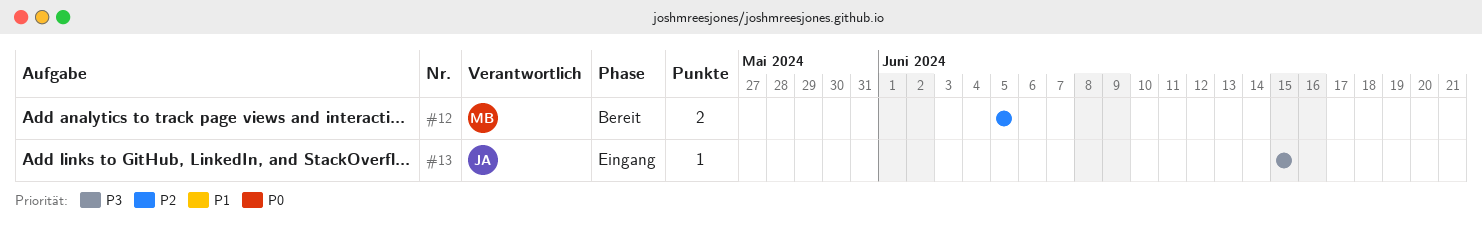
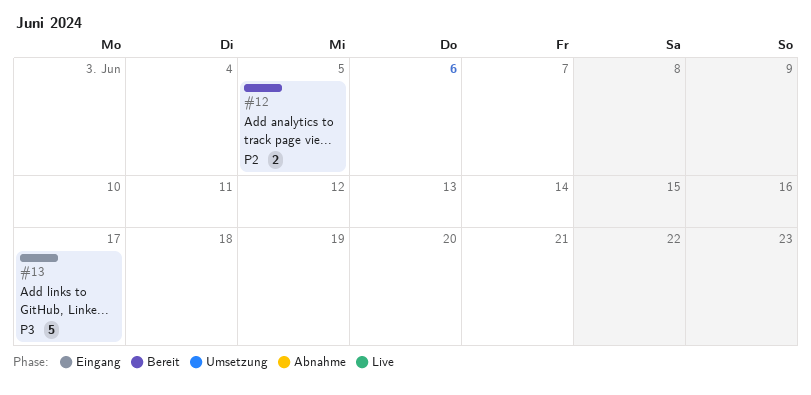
#13, estimate: 1 -> 5
#13, due: Jun 15 -> Jun 17

